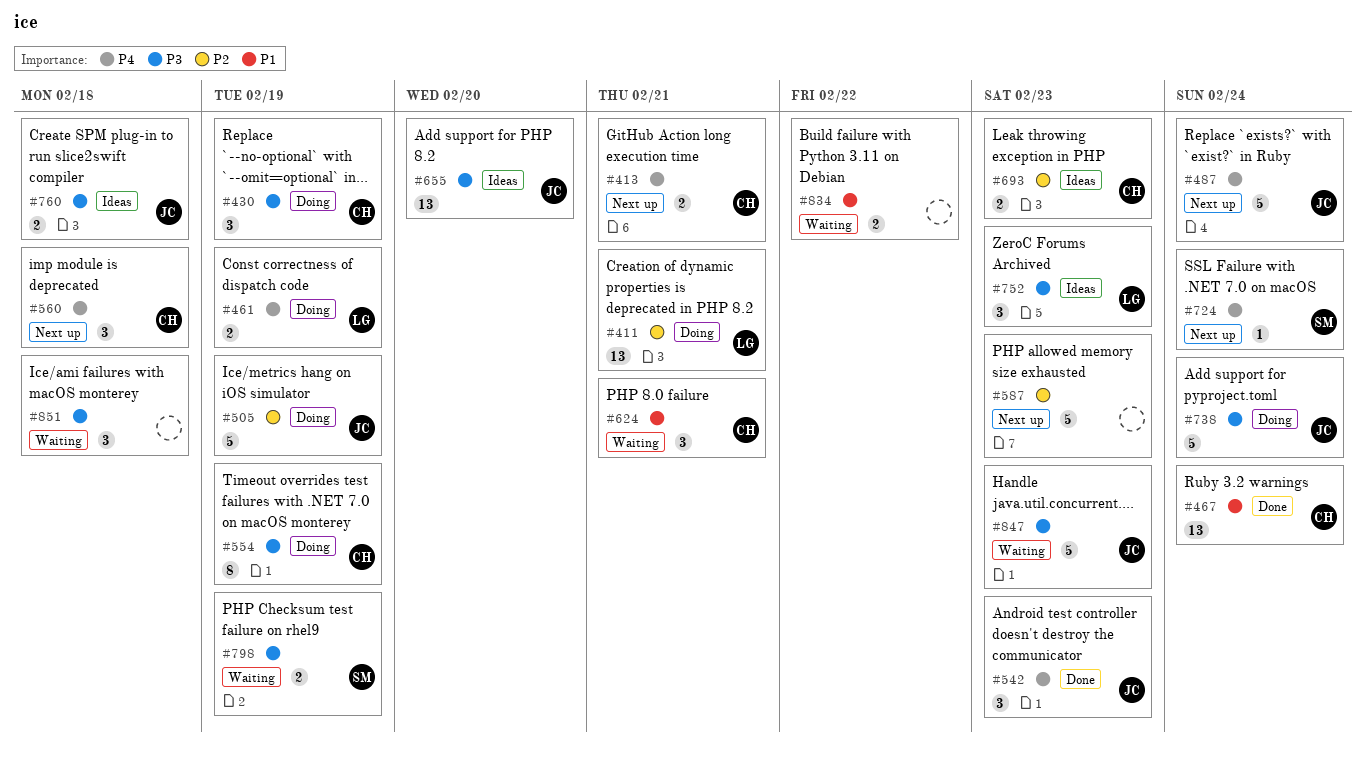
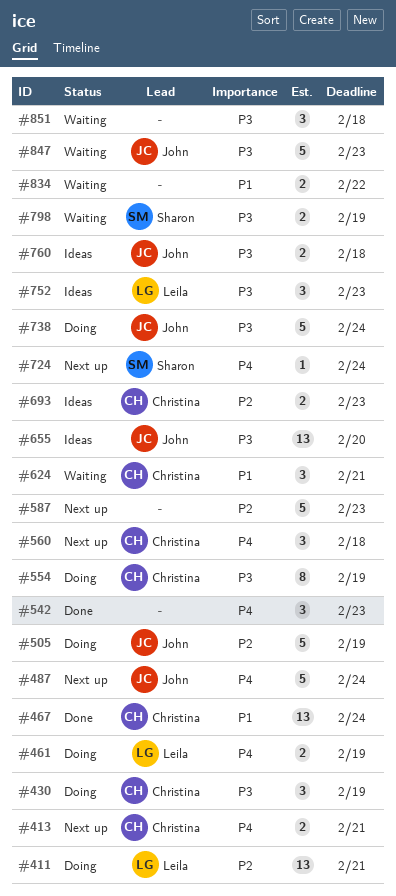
#542, owner: John -> none

